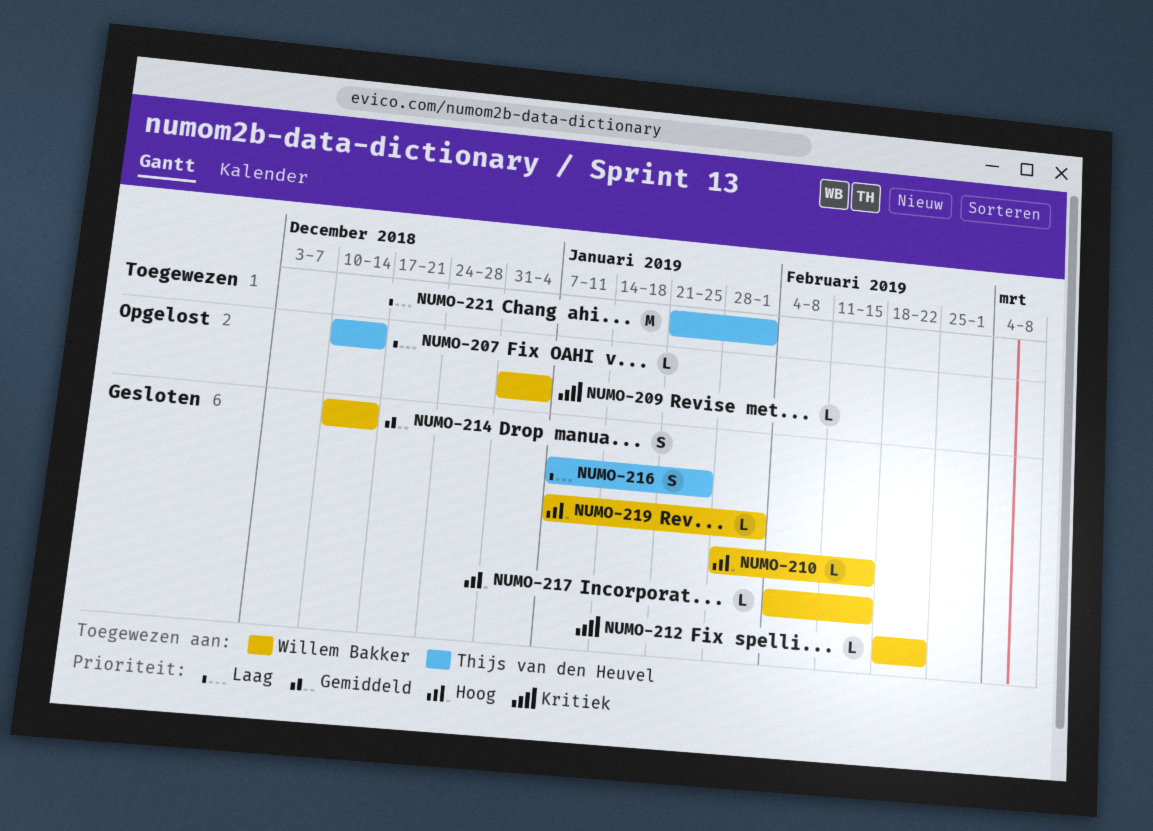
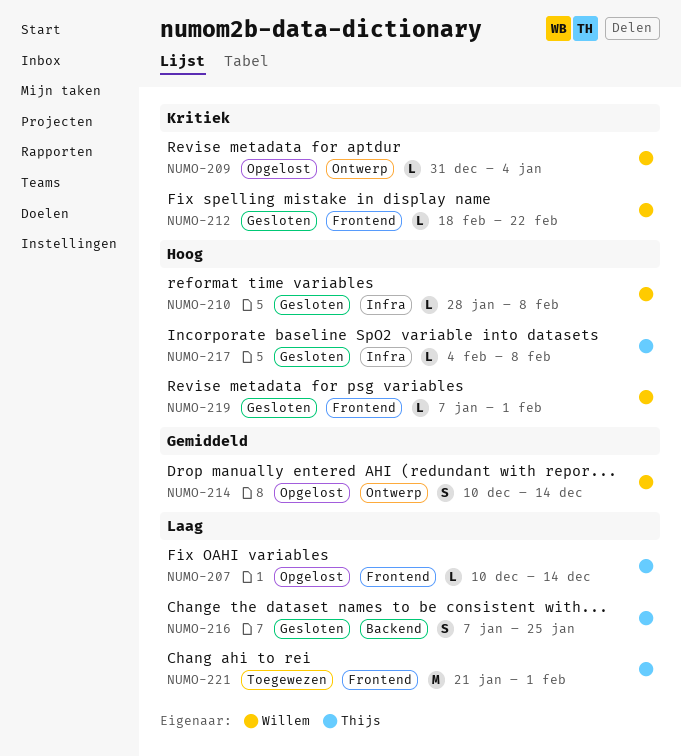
NUMO-210, due: Feb 15 -> Feb 8
NUMO-214, status: Gesloten -> Opgelost
NUMO-217, owner: Willem Bakker -> Thijs van den Heuvel
NUMO-217, due: Feb 15 -> Feb 8

